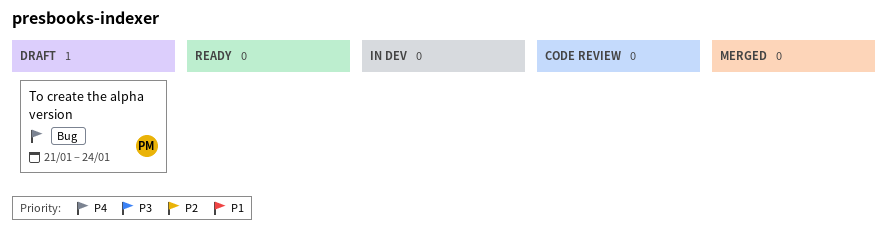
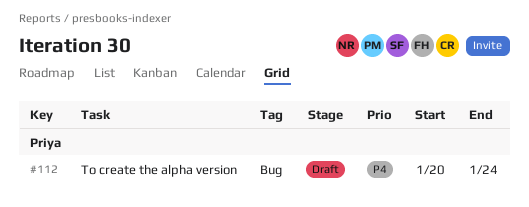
To create the alpha version, start: Jan 21 -> Jan 20

